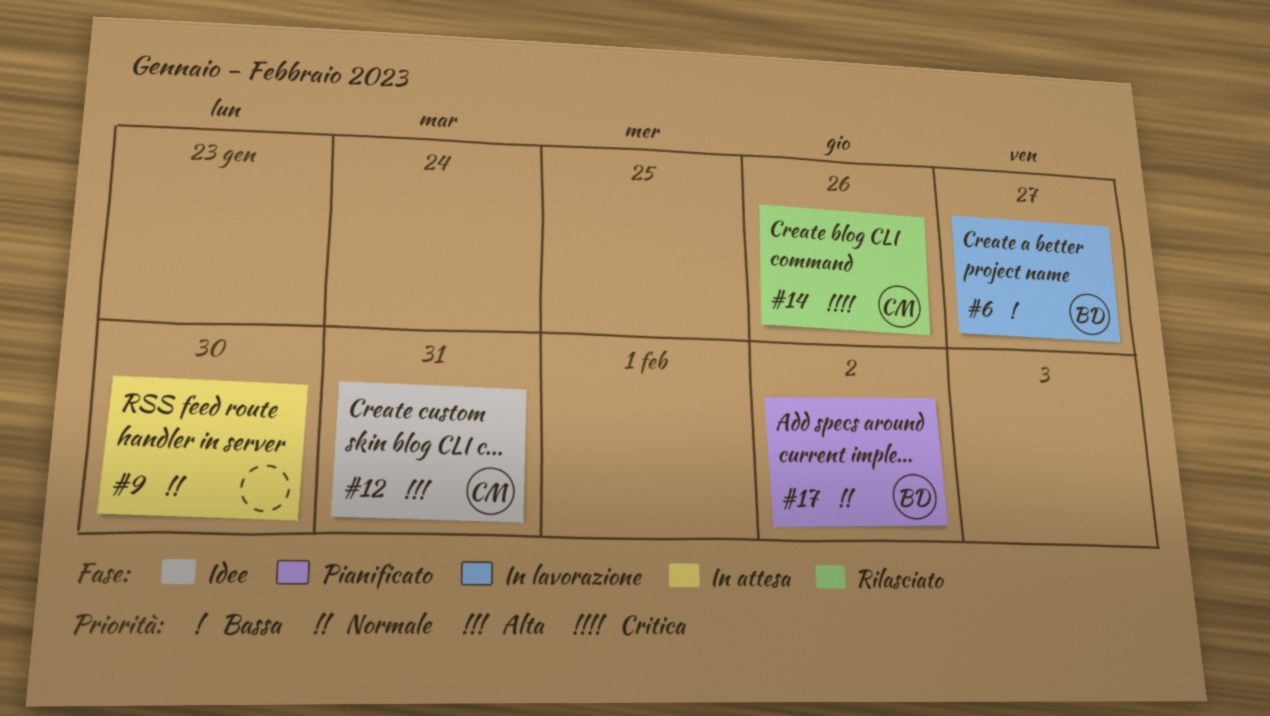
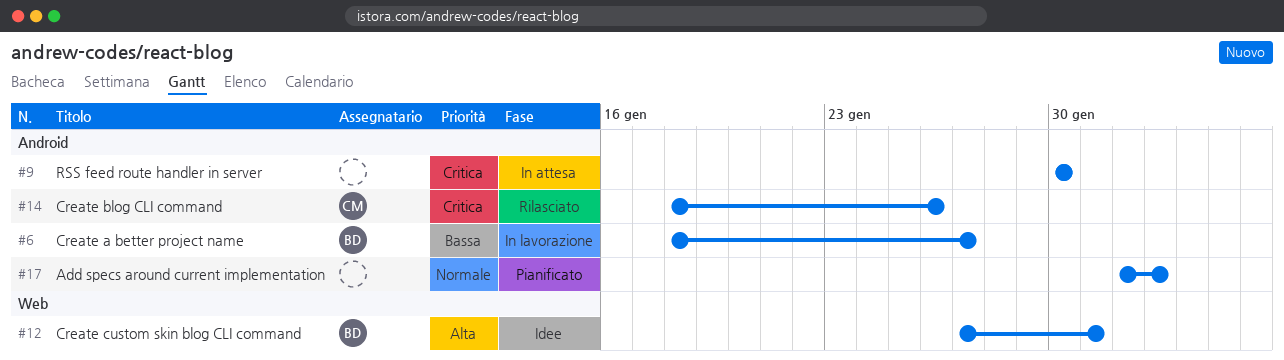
#9, priority: Normale -> Critica
#12, owner: CM -> BD
#17, owner: BD -> none

